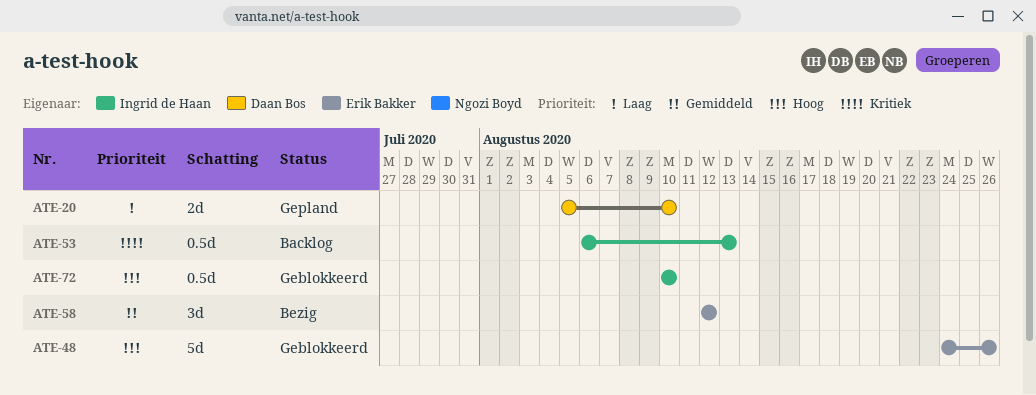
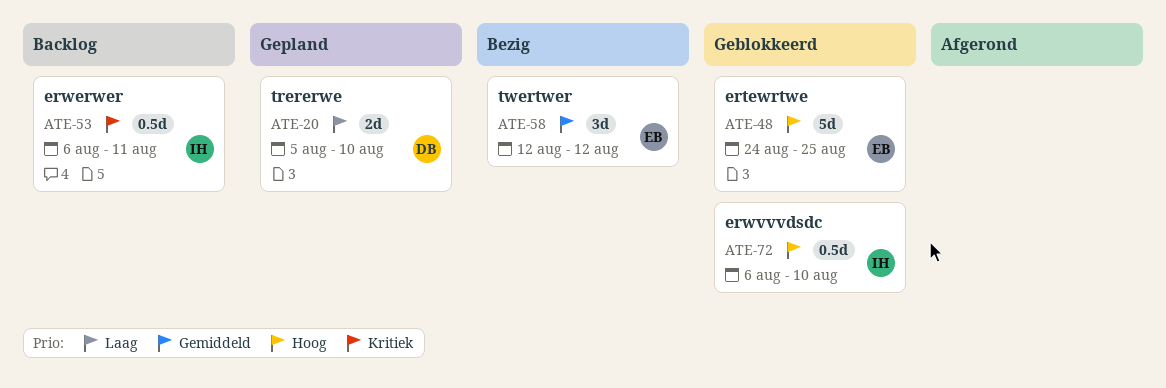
ATE-48, due: Aug 26 -> Aug 25
ATE-53, due: Aug 13 -> Aug 11
ATE-72, start: Aug 10 -> Aug 6

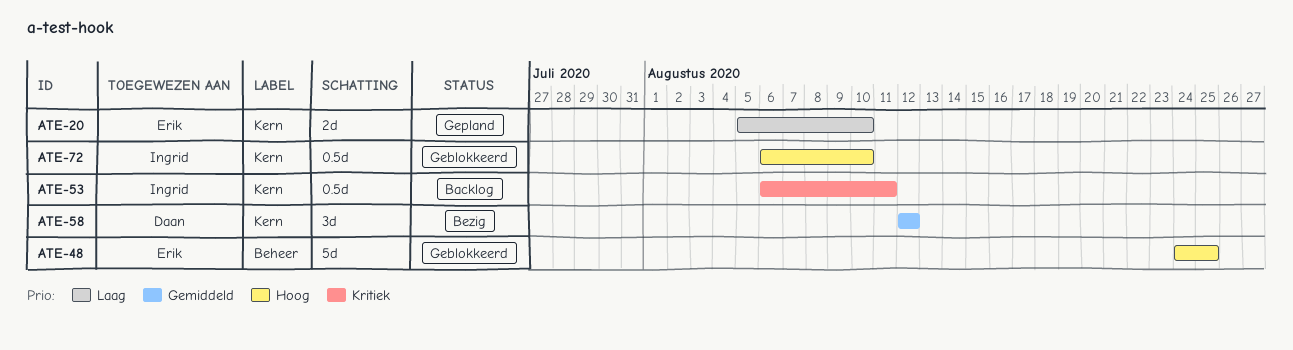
ATE-20, owner: Daan -> Erik
ATE-58, owner: Erik -> Daan

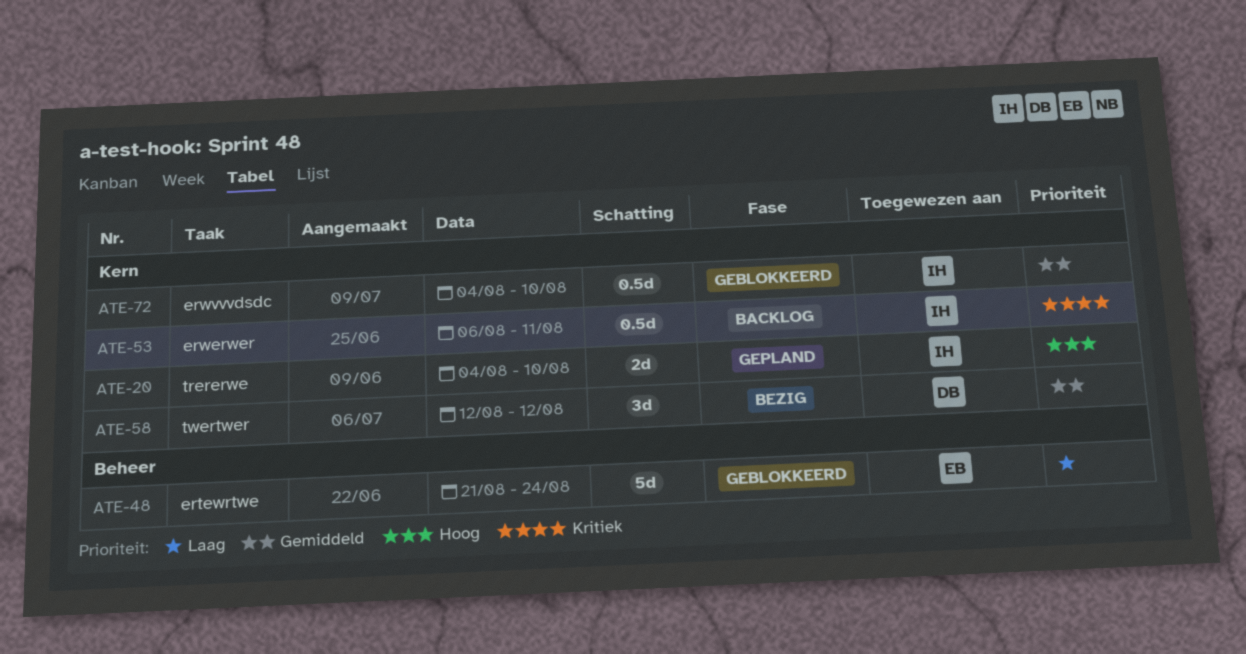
ATE-20, owner: Erik -> Ingrid
ATE-20, priority: Laag -> Hoog
ATE-20, start: Aug 5 -> Aug 4
ATE-48, priority: Hoog -> Laag
ATE-48, start: Aug 24 -> Aug 21
ATE-48, due: Aug 25 -> Aug 24
ATE-72, priority: Hoog -> Gemiddeld
ATE-72, start: Aug 6 -> Aug 4

